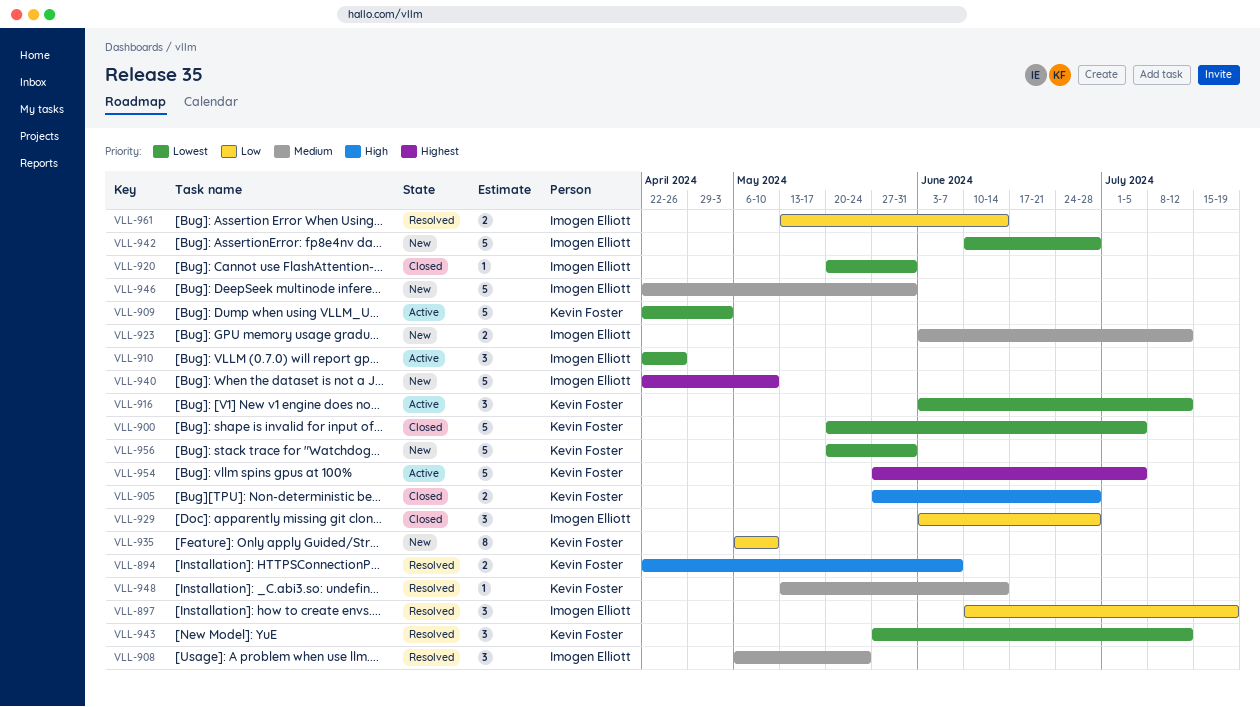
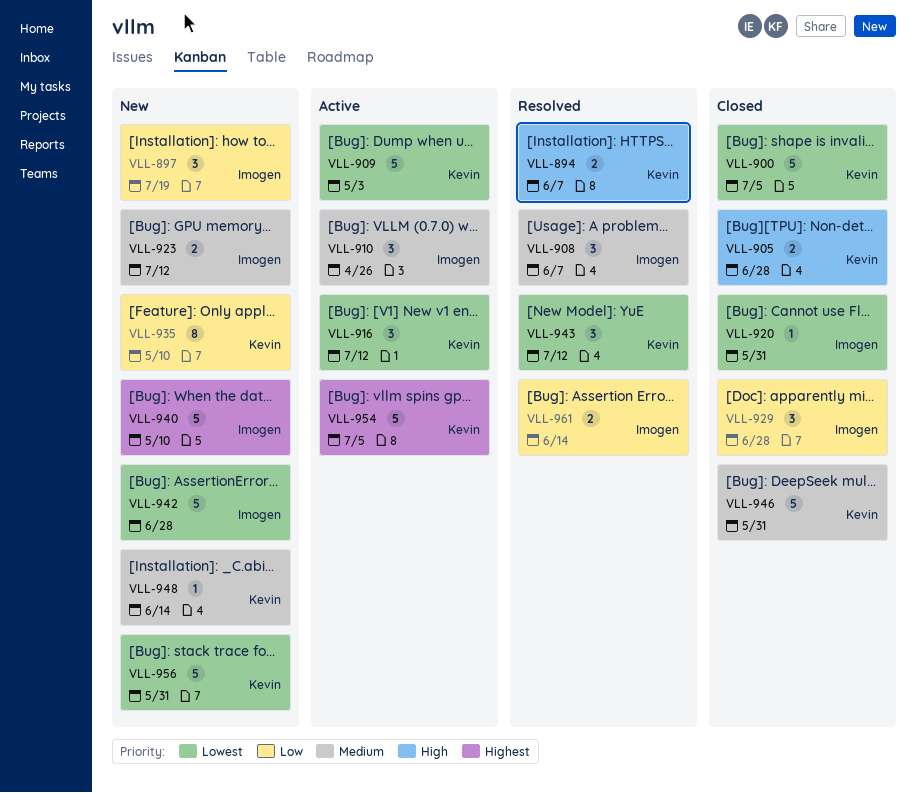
VLL-897, status: Resolved -> New
VLL-908, due: May 24 -> Jun 7
VLL-910, priority: Lowest -> Medium
VLL-946, status: New -> Closed
VLL-946, owner: Imogen Elliott -> Kevin Foster
VLL-948, status: Resolved -> New

